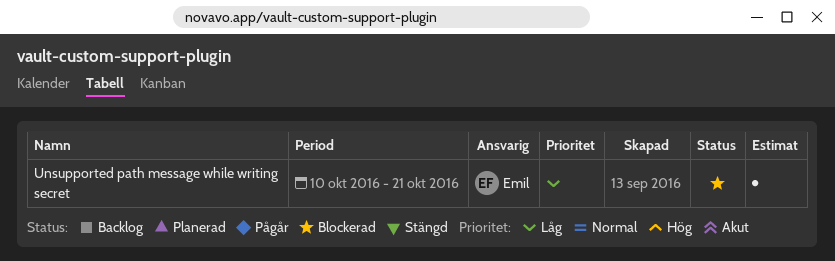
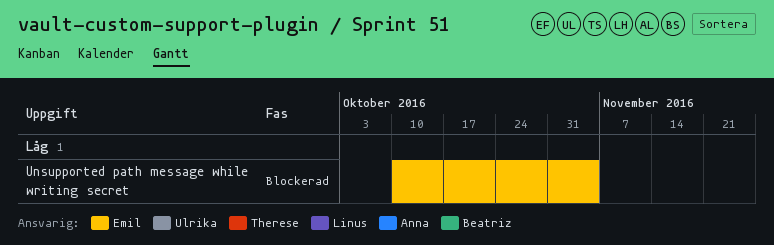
Unsupported path message while writing secret, due: Oct 21 -> Nov 4

